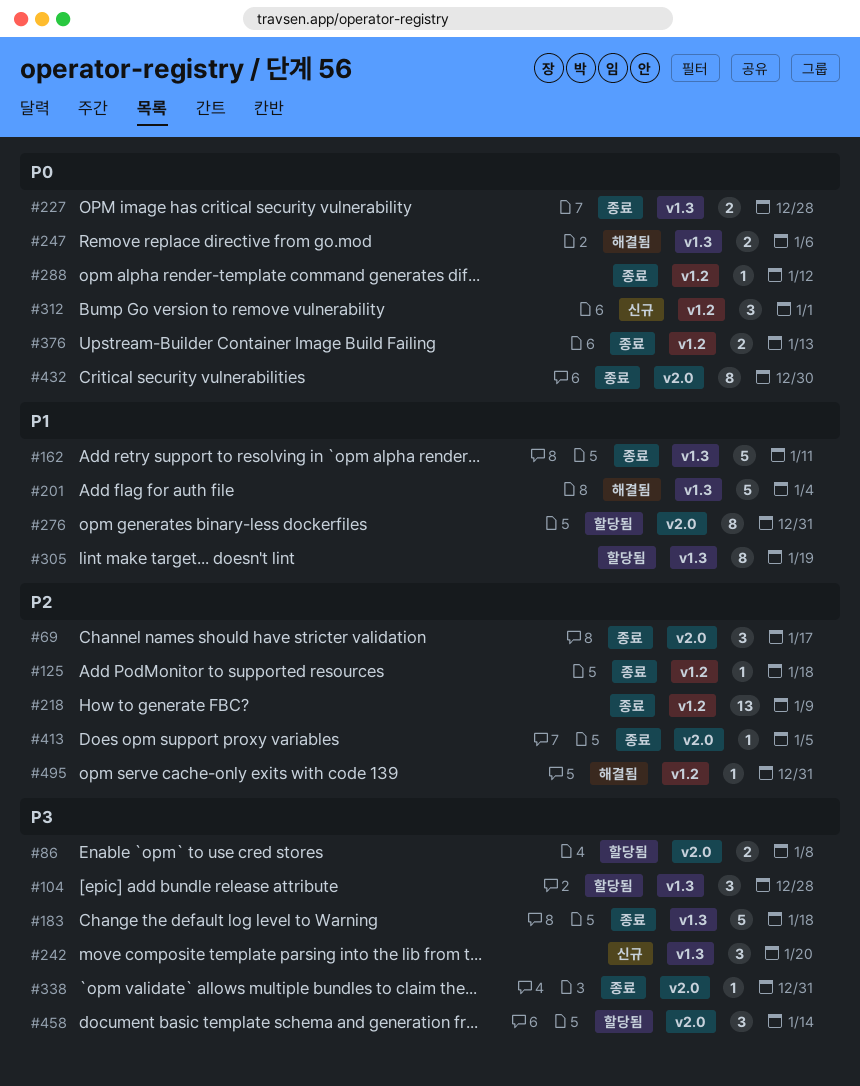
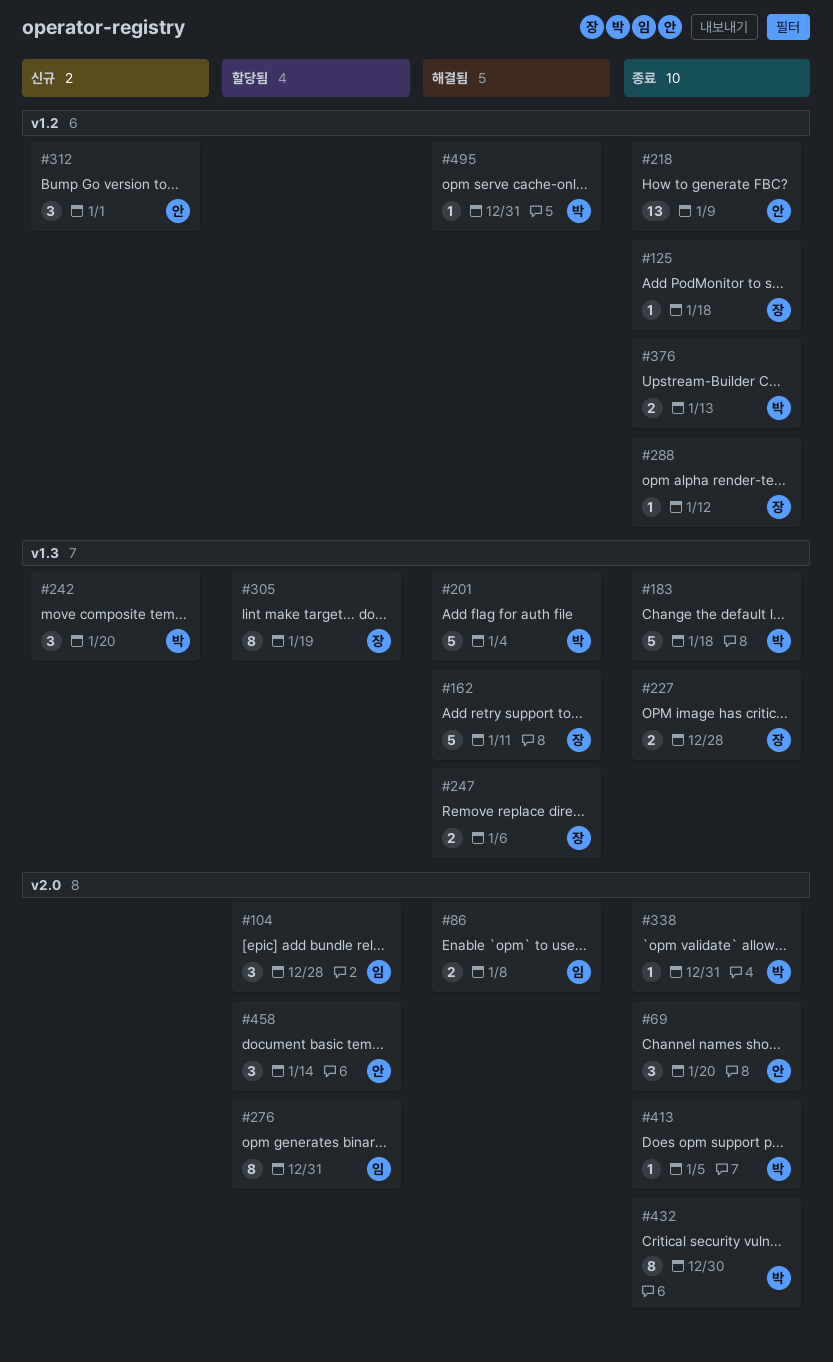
#69, due: Jan 17 -> Jan 20
#86, status: 할당됨 -> 해결됨
#104, label: v1.3 -> v2.0
#162, status: 종료 -> 해결됨

